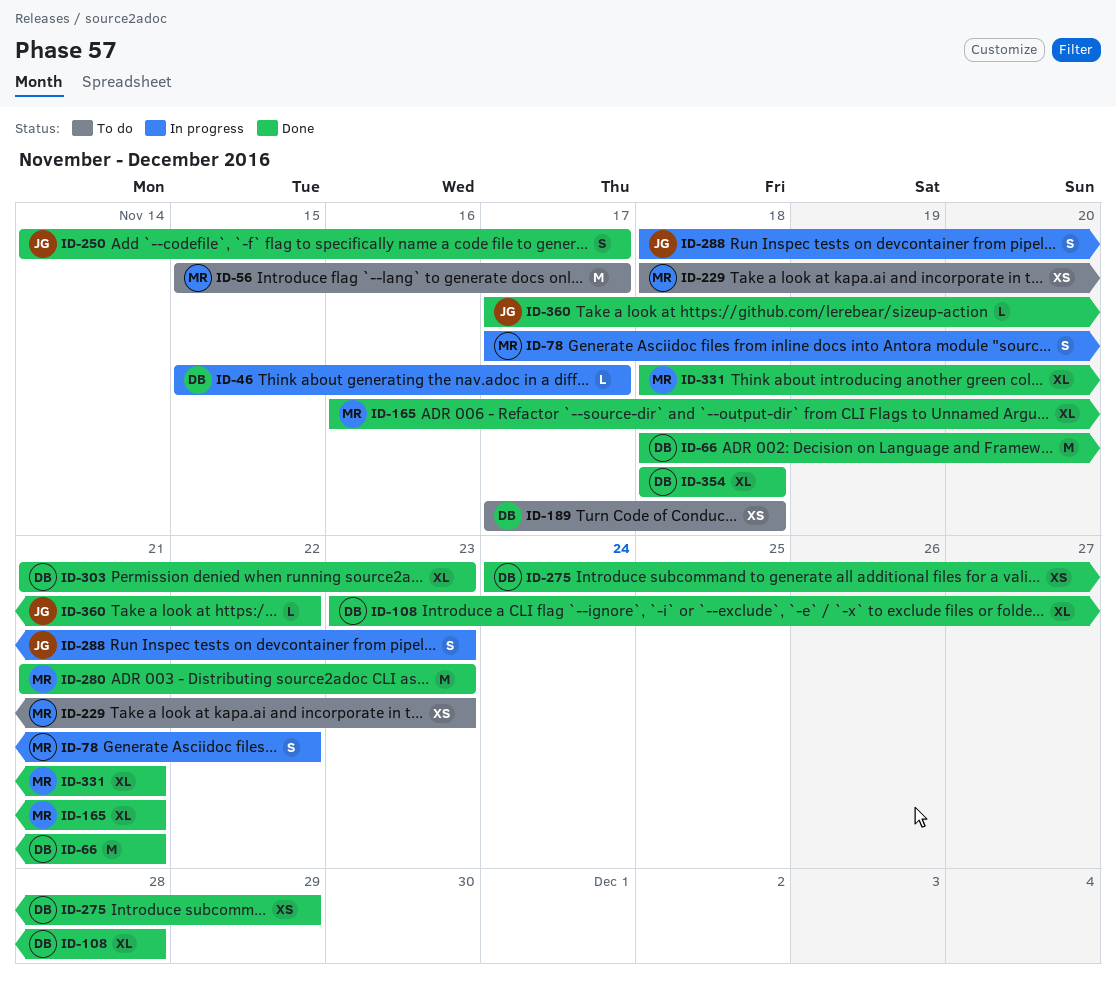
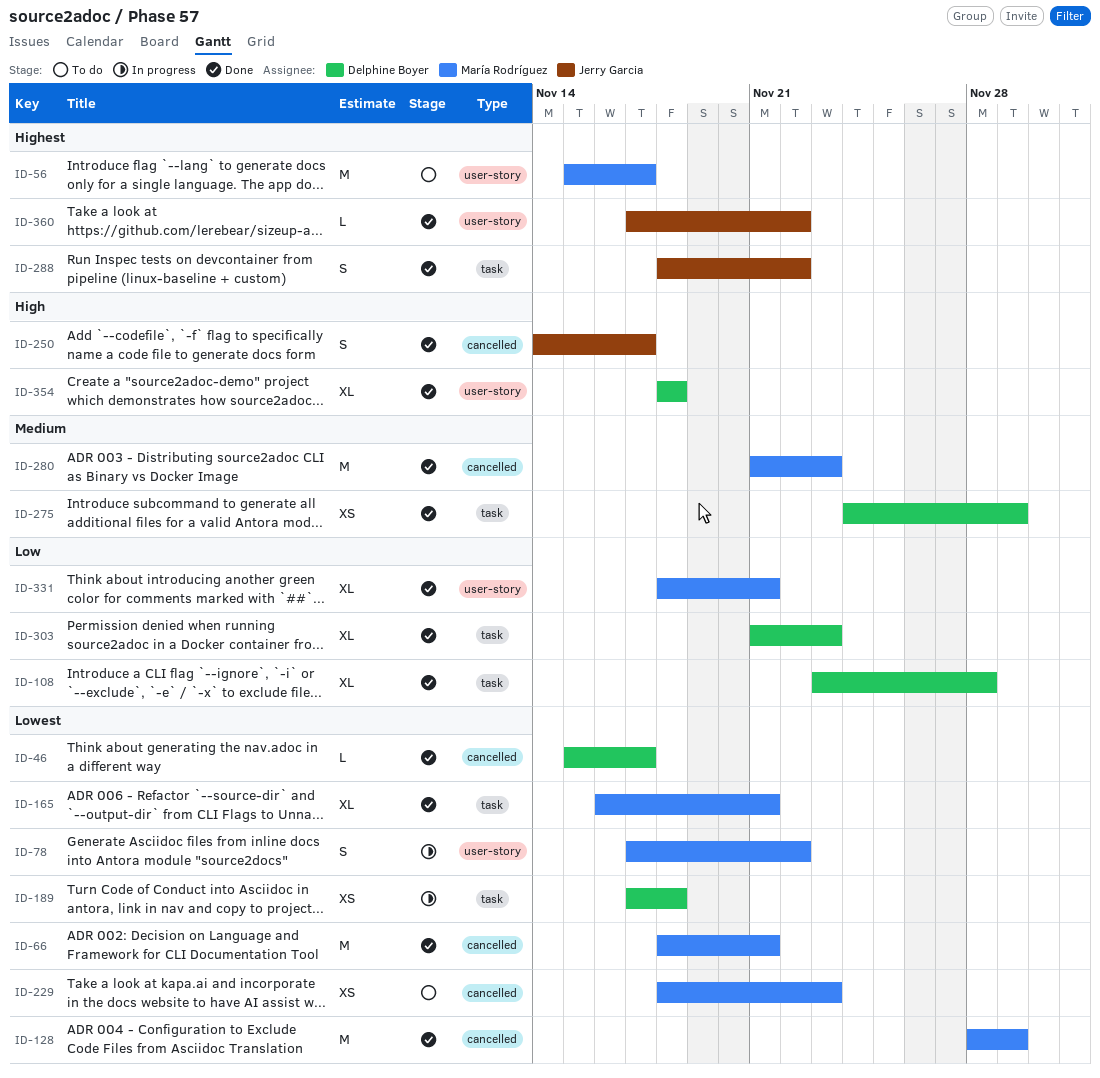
ID-46, status: In progress -> Done
ID-66, owner: Delphine Boyer -> María Rodríguez
ID-128: none -> present
ID-189, status: To do -> In progress
ID-288, status: In progress -> Done
ID-288, due: Nov 23 -> Nov 22

